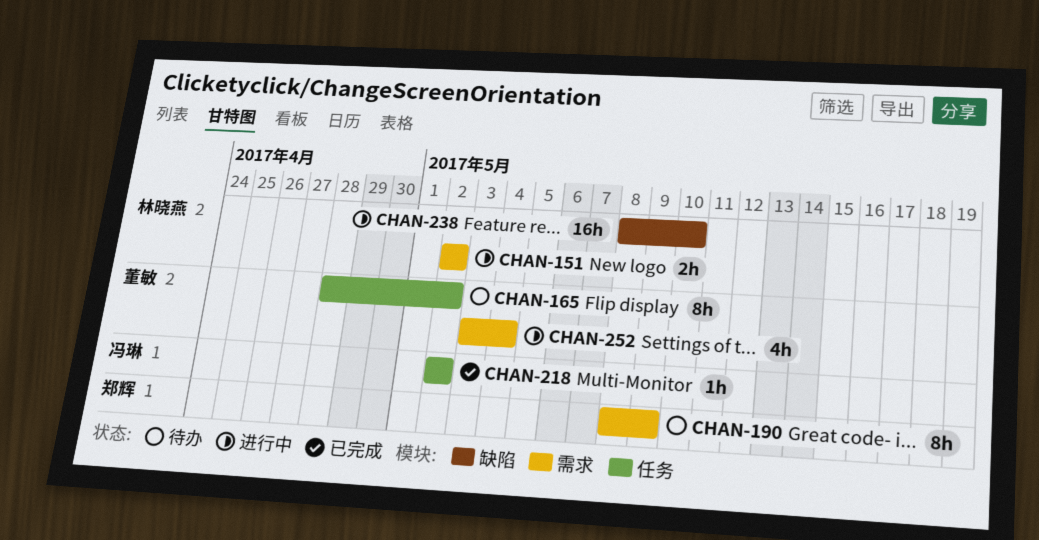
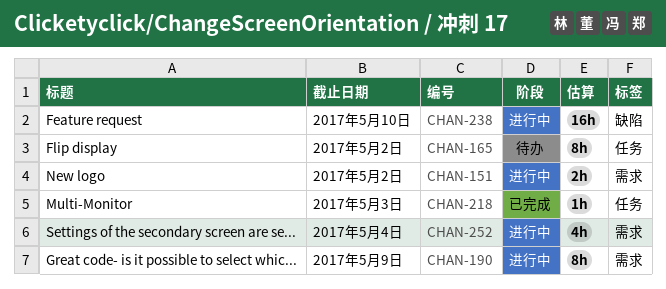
CHAN-190, status: 待办 -> 进行中
CHAN-218, due: May 2 -> May 3

